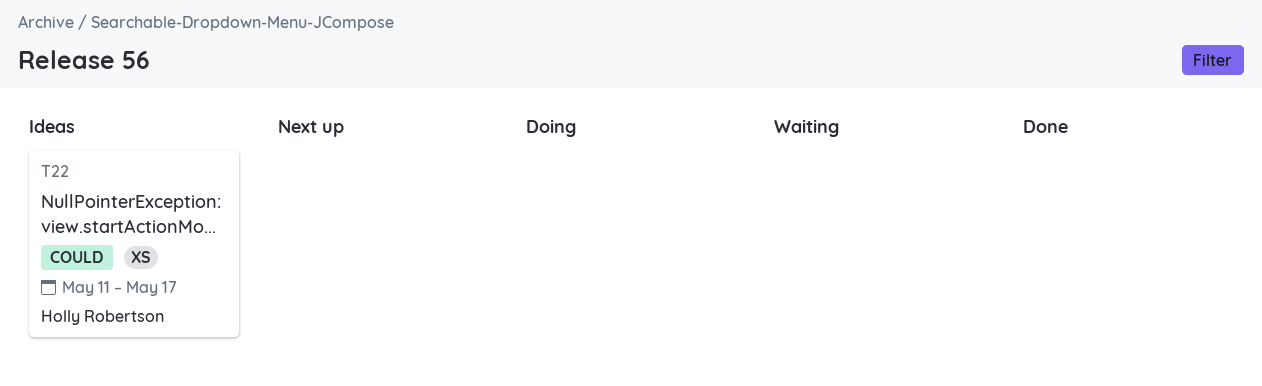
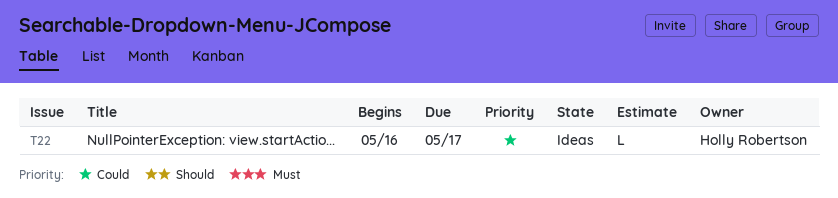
T22, estimate: XS -> L
T22, start: May 11 -> May 16

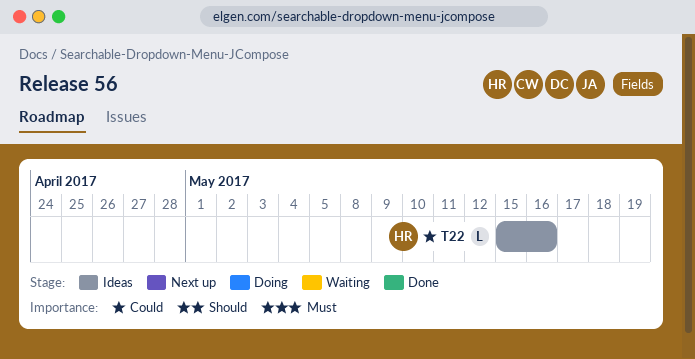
T22, start: May 16 -> May 15
T22, due: May 17 -> May 16

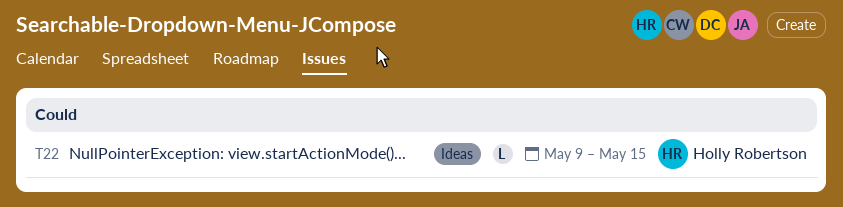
T22, start: May 15 -> May 9
T22, due: May 16 -> May 15

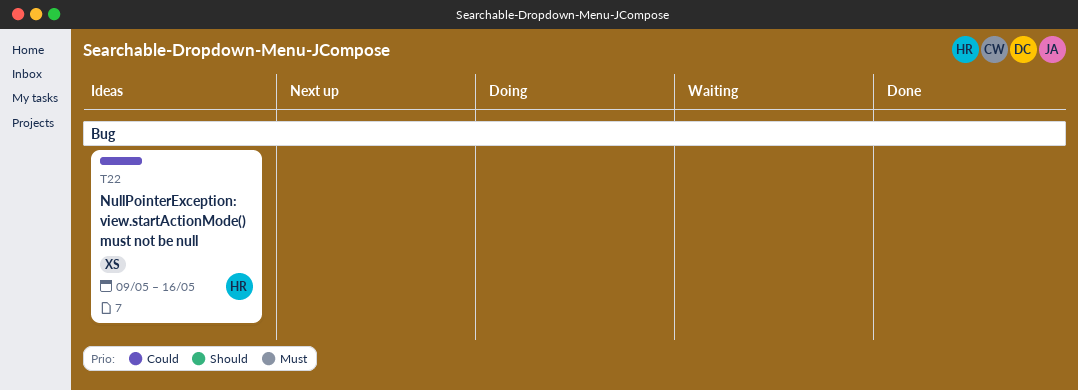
T22, estimate: L -> XS
T22, due: May 15 -> May 16

